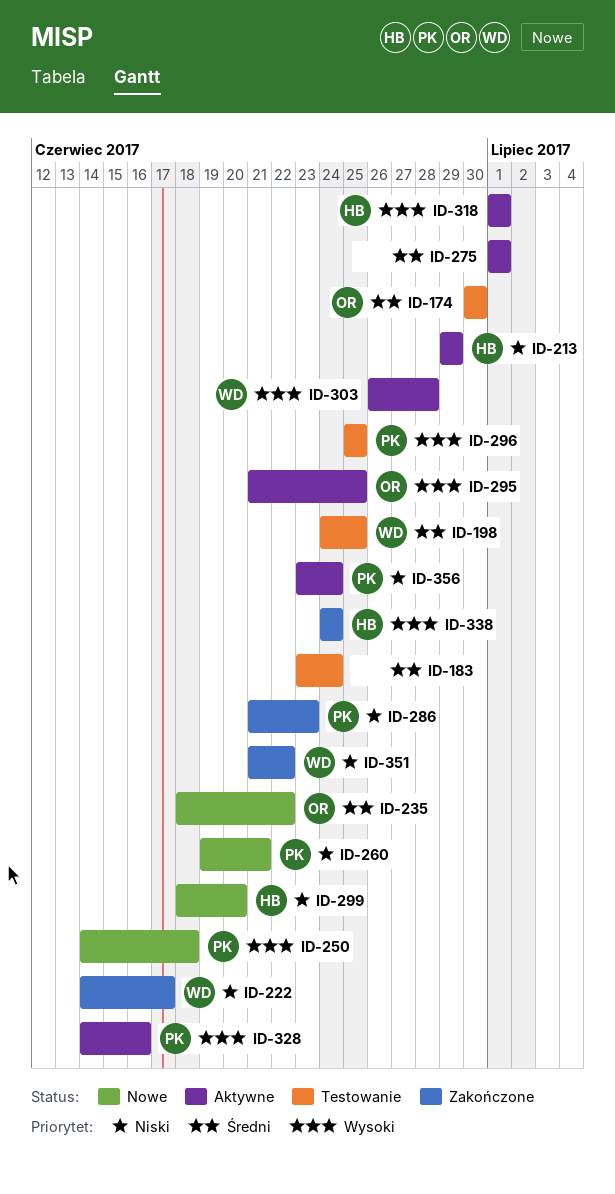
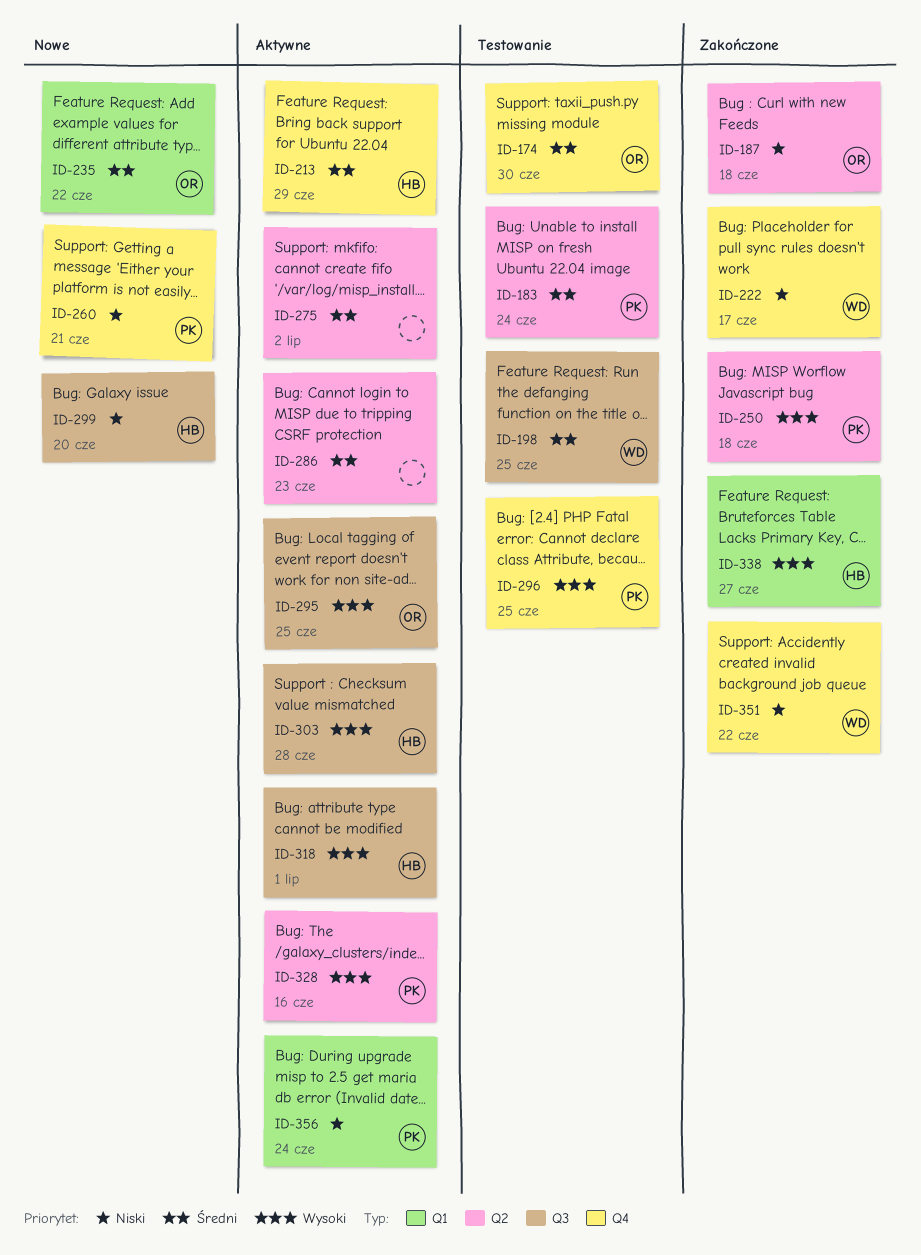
ID-183, owner: none -> PK
ID-187: none -> present
ID-213, priority: Niski -> Średni
ID-250, status: Nowe -> Zakończone
ID-275, due: Jul 1 -> Jul 2
ID-286, status: Zakończone -> Aktywne
ID-286, owner: PK -> none
ID-286, priority: Niski -> Średni
ID-303, owner: WD -> HB
ID-338, due: Jun 24 -> Jun 27

